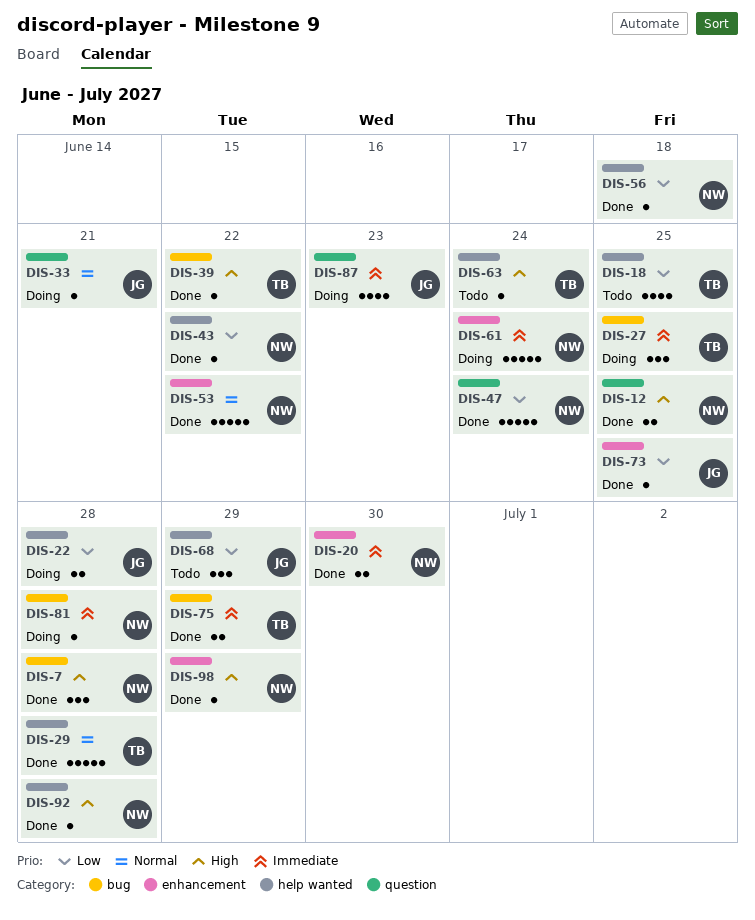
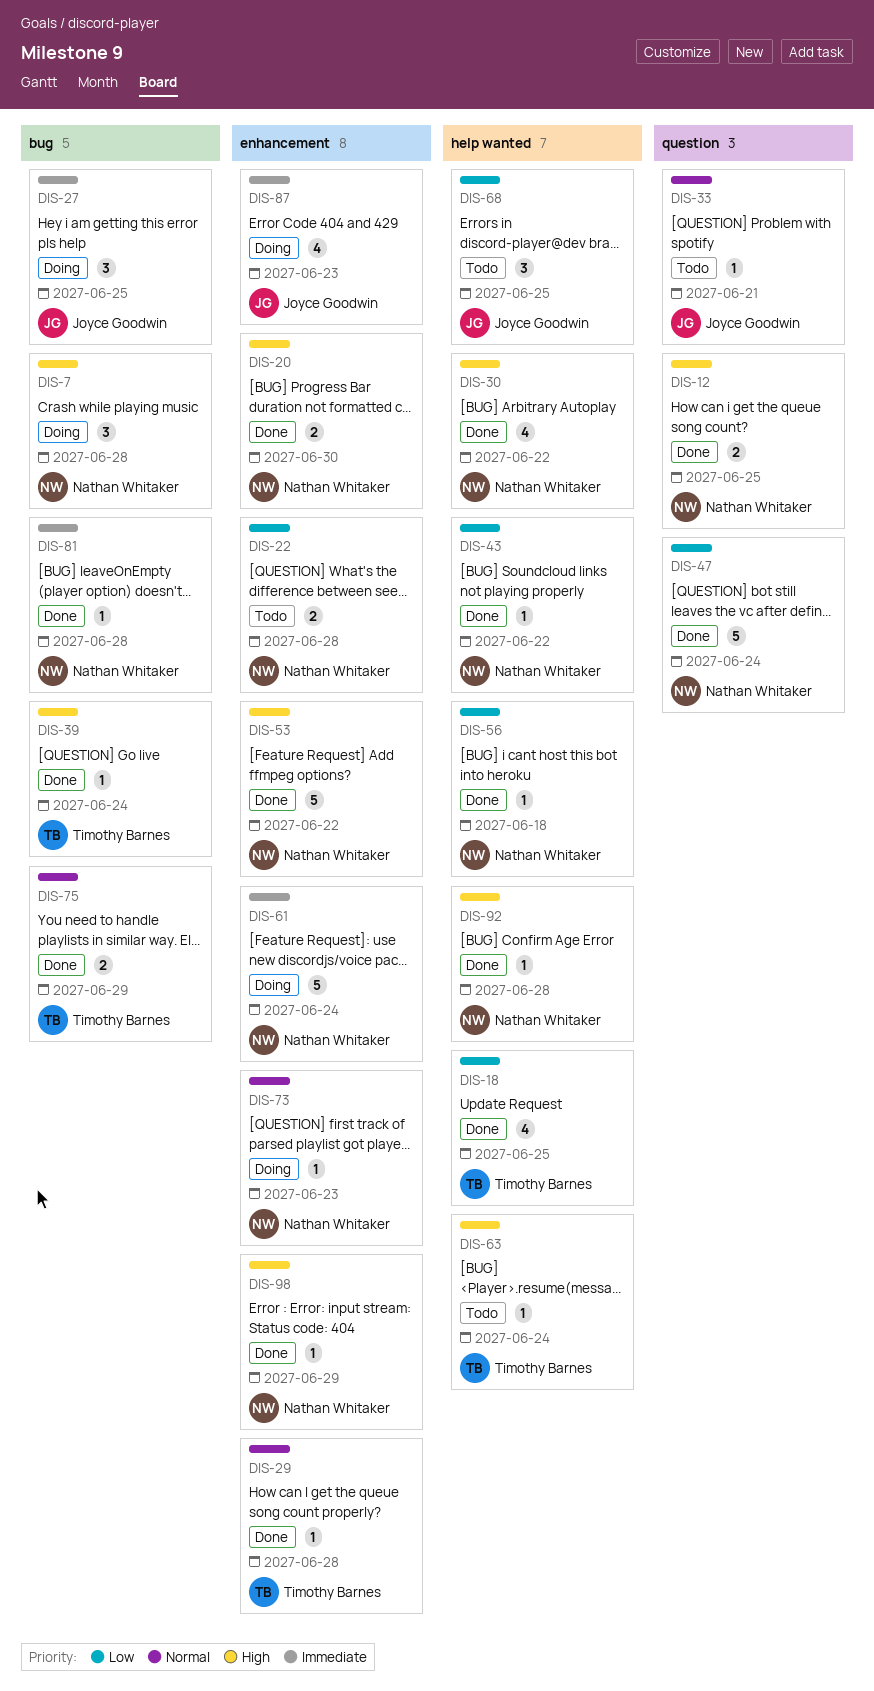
DIS-7, status: Done -> Doing
DIS-18, status: Todo -> Done
DIS-20, priority: Immediate -> High
DIS-22, status: Doing -> Todo
DIS-22, owner: Joyce Goodwin -> Nathan Whitaker
DIS-22, label: help wanted -> enhancement
DIS-27, owner: Timothy Barnes -> Joyce Goodwin
DIS-29, label: help wanted -> enhancement
DIS-29, estimate: 5 -> 1
DIS-30: none -> present
DIS-33, status: Doing -> Todo
DIS-39, due: Jun 22 -> Jun 24
DIS-53, priority: Normal -> High
DIS-68, due: Jun 29 -> Jun 25
DIS-73, status: Done -> Doing
DIS-73, owner: Joyce Goodwin -> Nathan Whitaker
DIS-73, priority: Low -> Normal
DIS-73, due: Jun 25 -> Jun 23
DIS-75, priority: Immediate -> Normal
DIS-81, status: Doing -> Done
DIS-87, label: question -> enhancement

